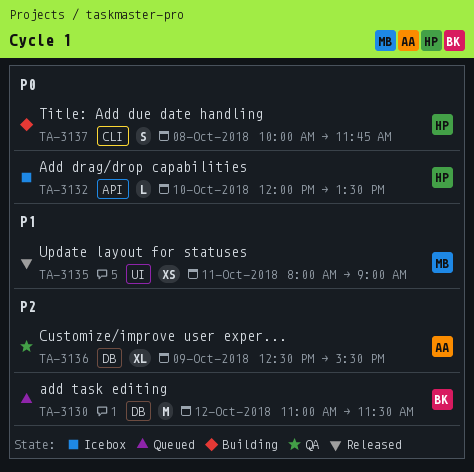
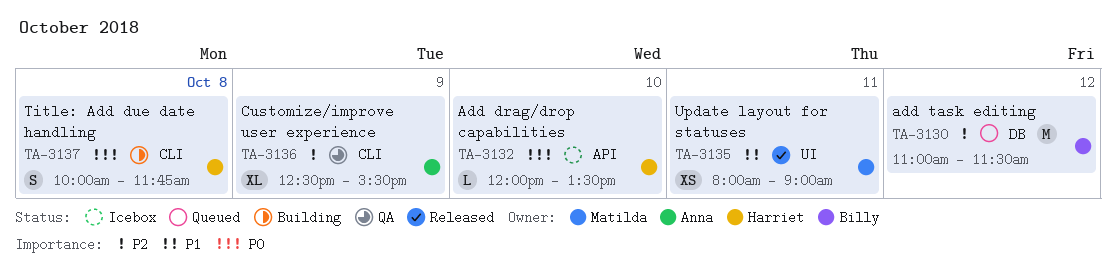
TA-3136, label: DB -> CLI

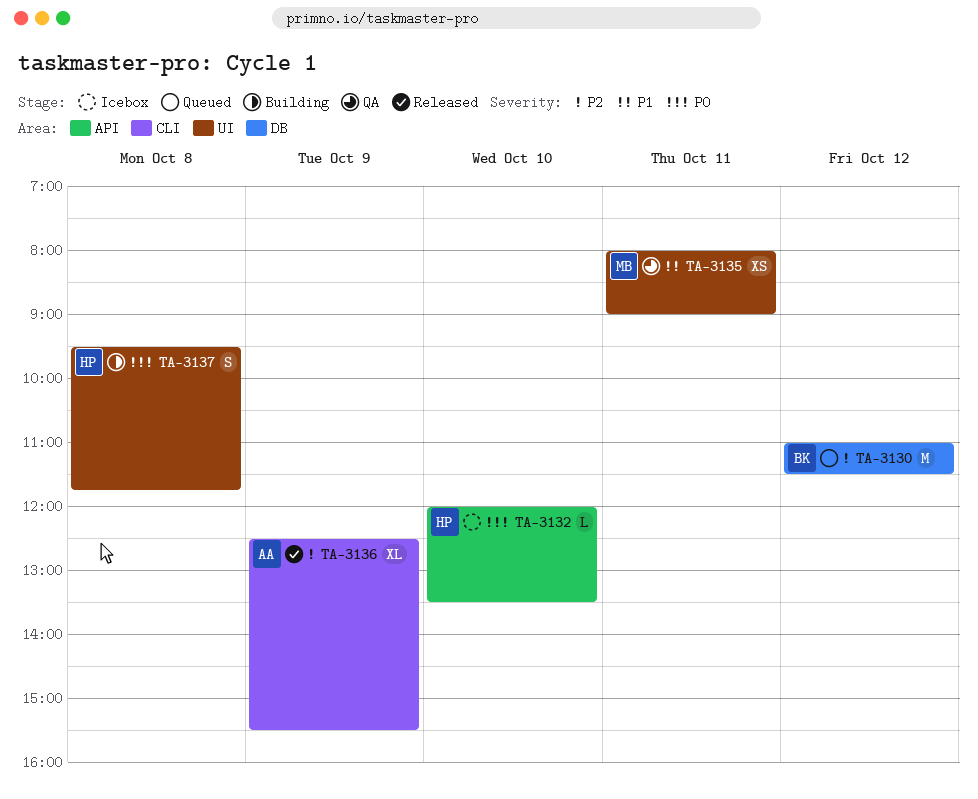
TA-3135, status: Released -> QA
TA-3136, status: QA -> Released
TA-3137, label: CLI -> UI
TA-3137, begins: 10:00 -> 09:30

